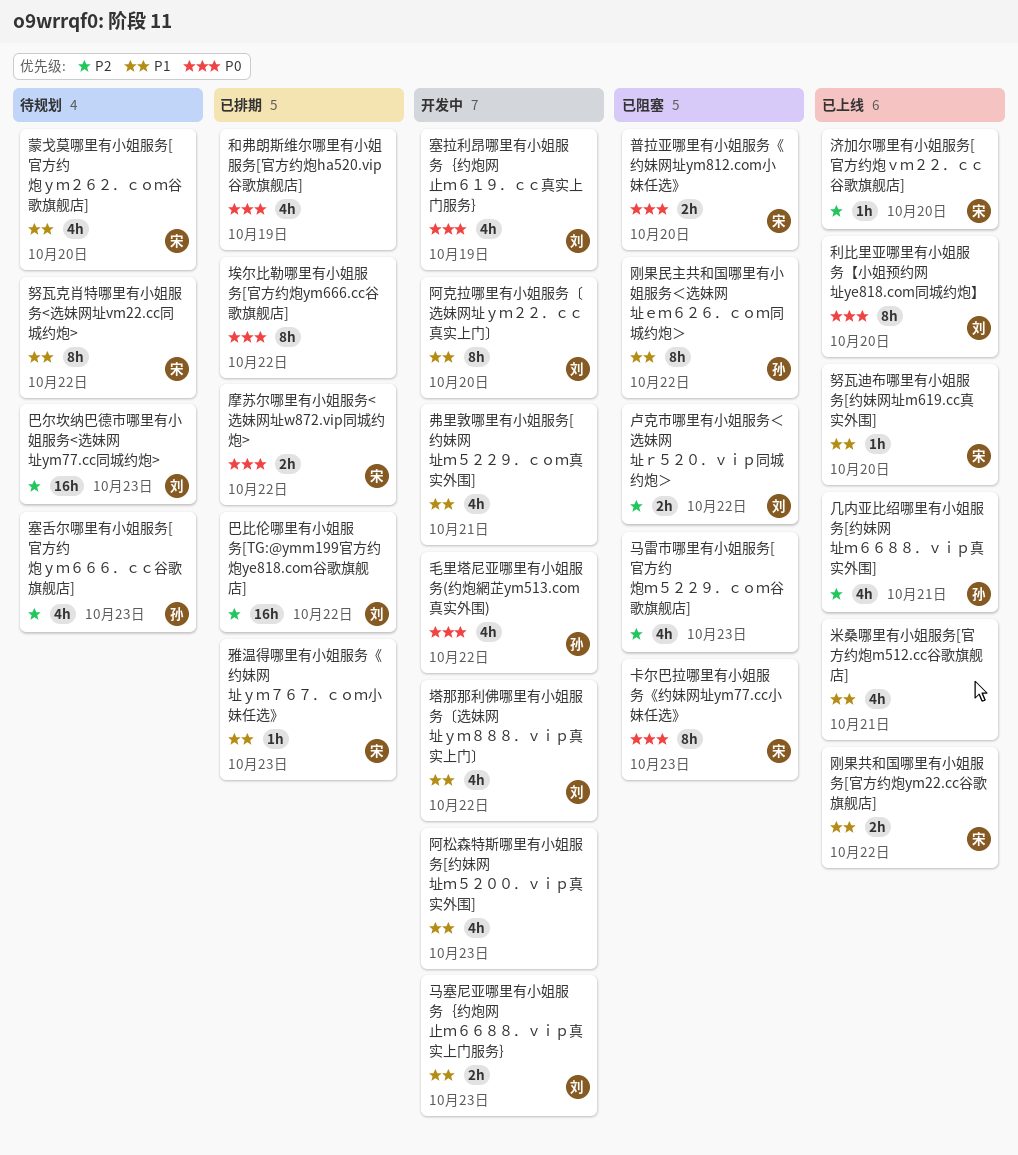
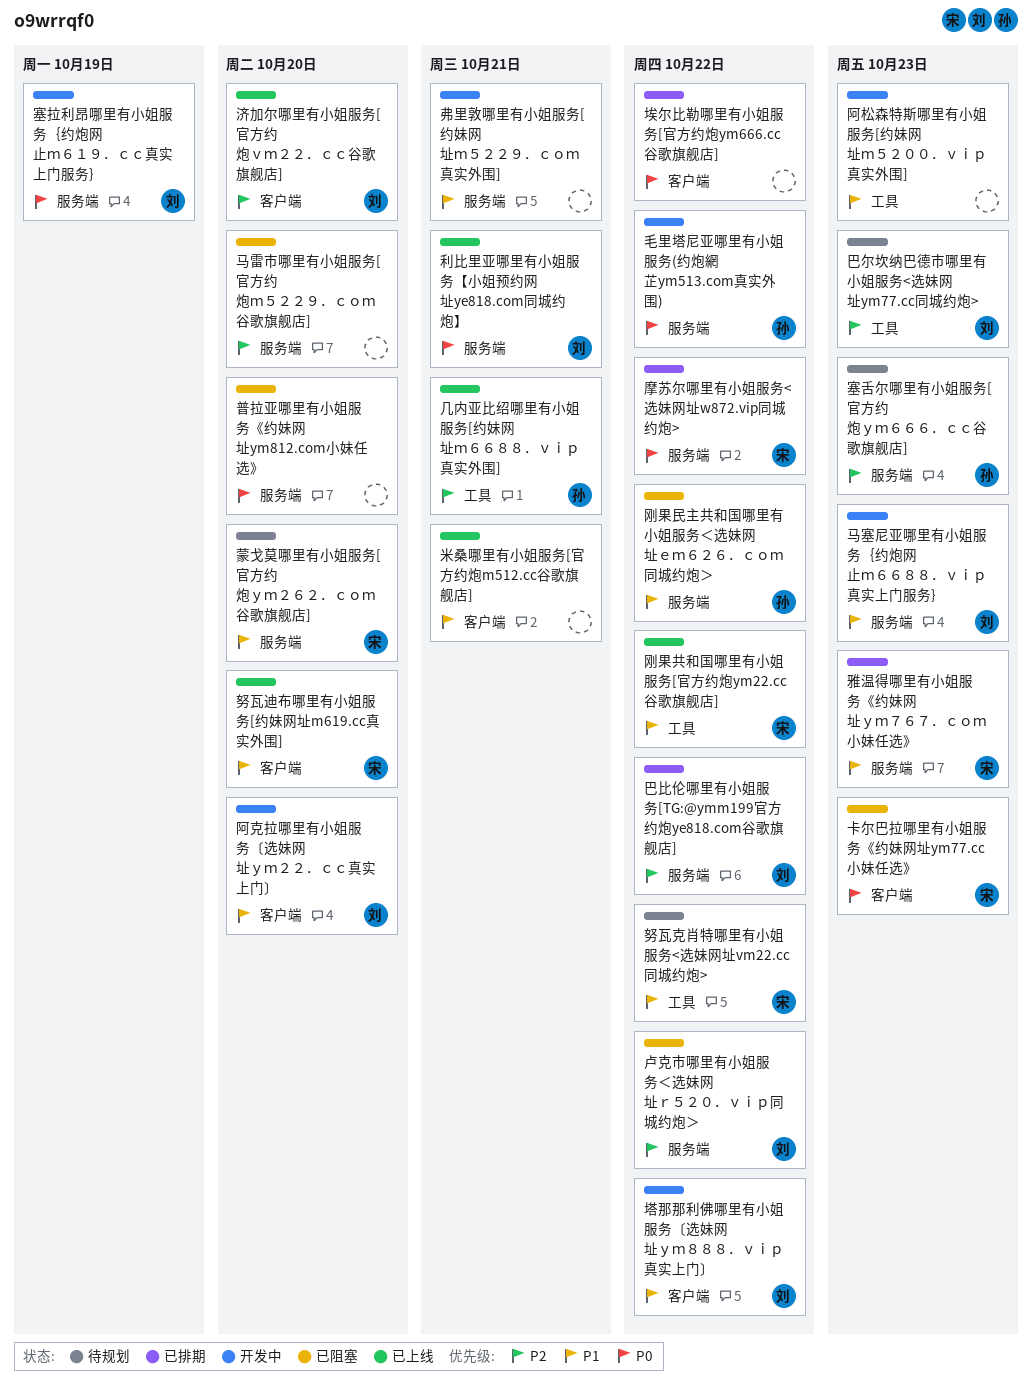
利比里亚哪里有小姐服务【小姐预约网址ye818.com同城约炮】, due: Oct 20 -> Oct 21
和弗朗斯维尔哪里有小姐服务[官方约炮ha520.vip谷歌旗舰店]: present -> none
普拉亚哪里有小姐服务《约妹网址ym812.com小妹任选》, owner: 宋 -> none
济加尔哪里有小姐服务[官方约炮ｖｍ２２．ｃｃ谷歌旗舰店], owner: 宋 -> 刘
马雷市哪里有小姐服务[官方约炮ｍ５２２９．ｃｏｍ谷歌旗舰店], due: Oct 23 -> Oct 20

